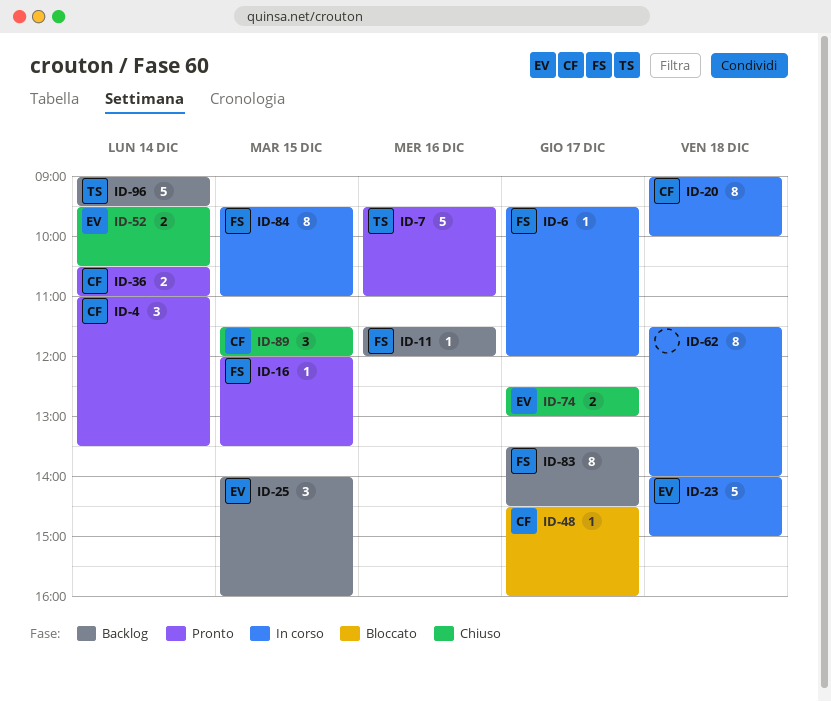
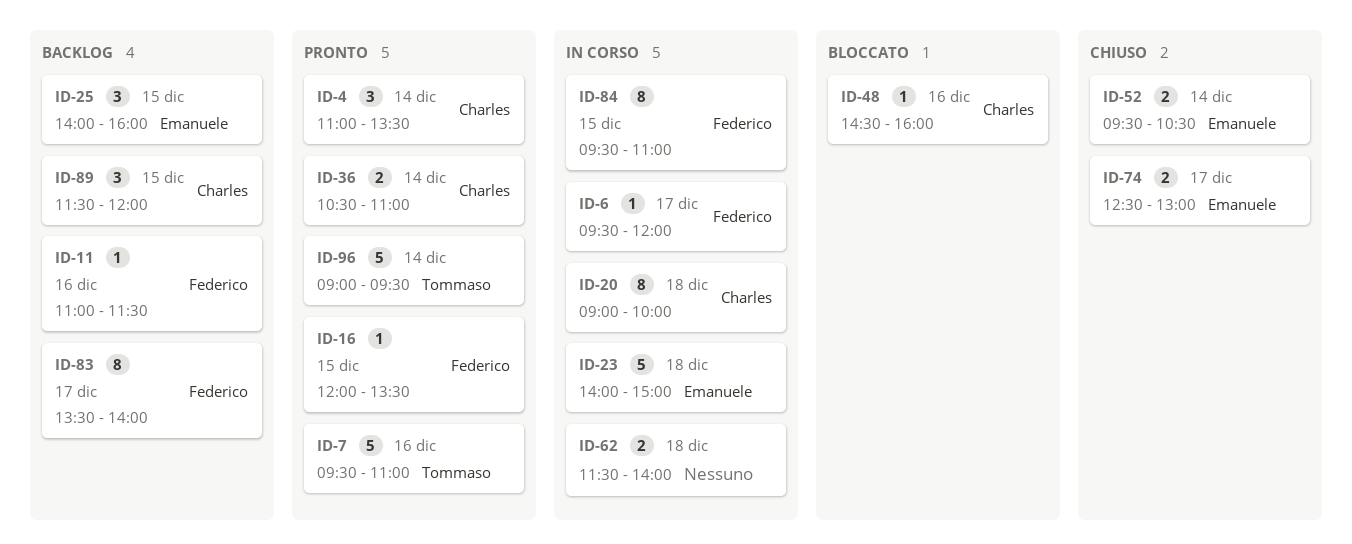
ID-11, begins: 11:30 -> 11:00
ID-11, ends: 12:00 -> 11:30
ID-48, day: Dec 17 -> Dec 16
ID-62, estimate: 8 -> 2
ID-83, ends: 14:30 -> 14:00
ID-89, status: Chiuso -> Backlog
ID-96, status: Backlog -> Pronto

